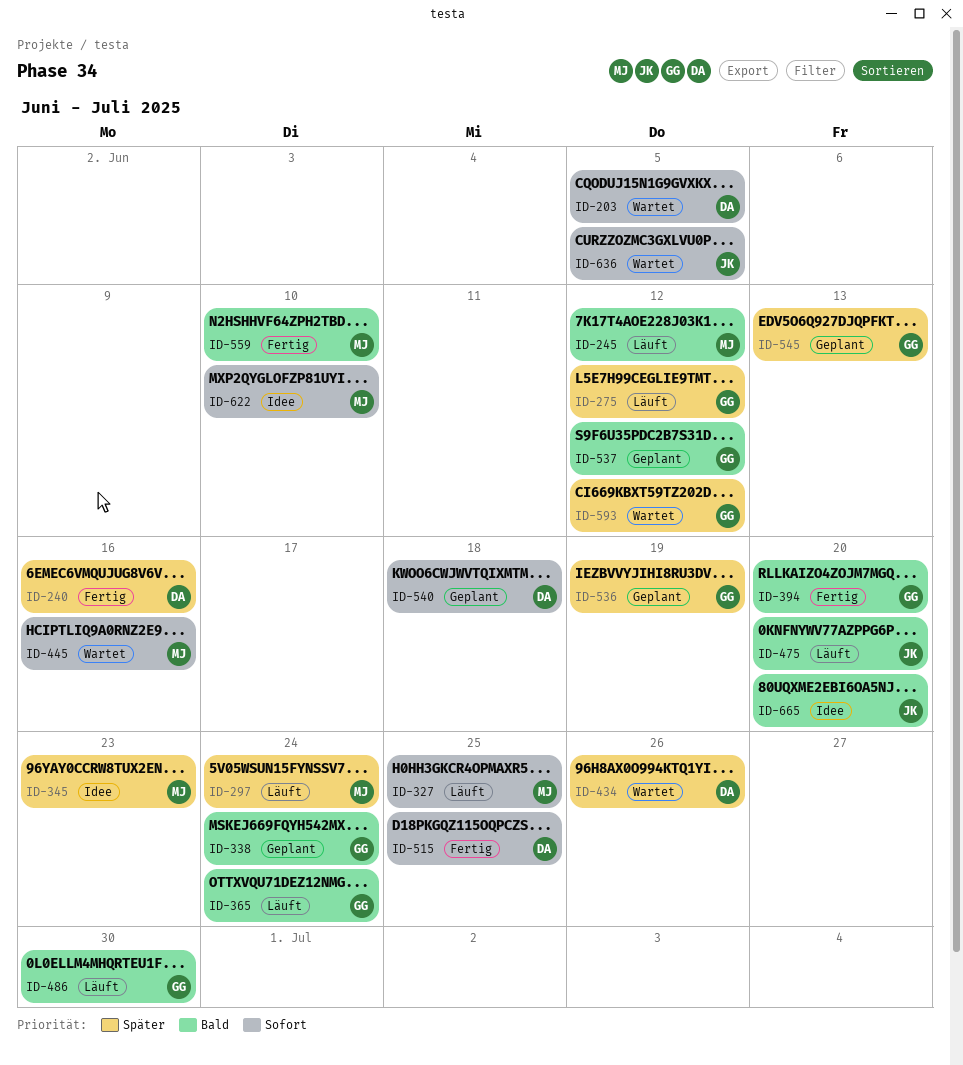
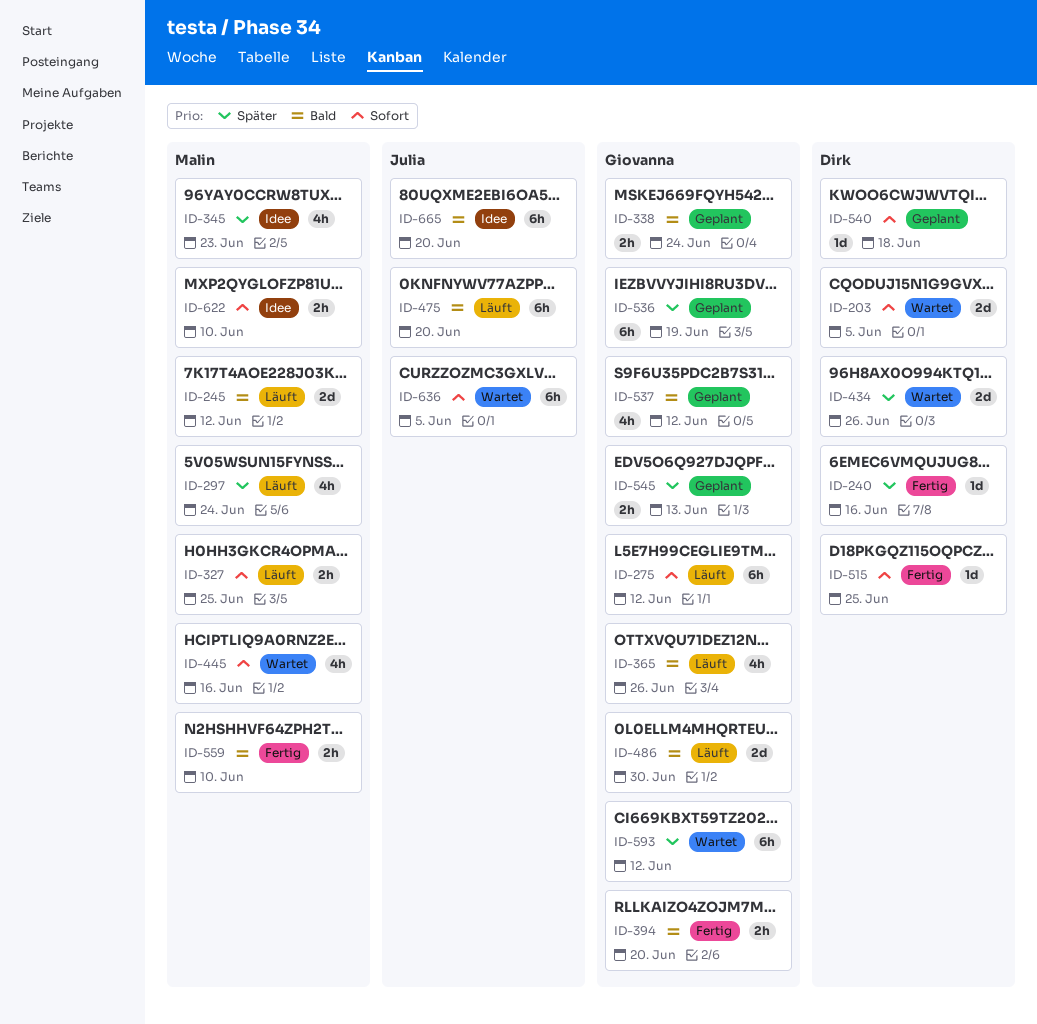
ID-275, priority: Später -> Sofort
ID-365, due: Jun 24 -> Jun 26

